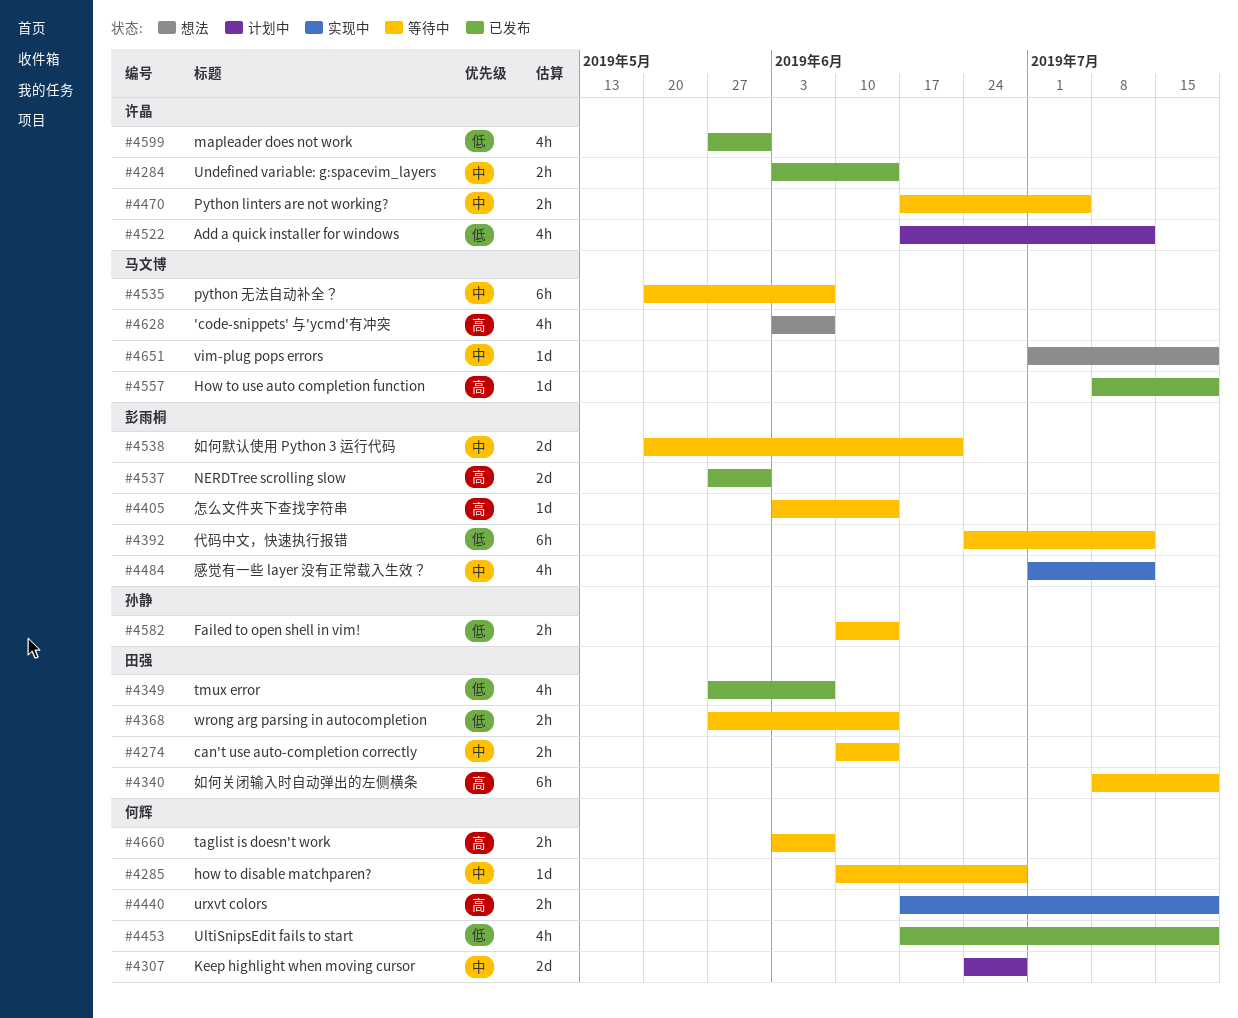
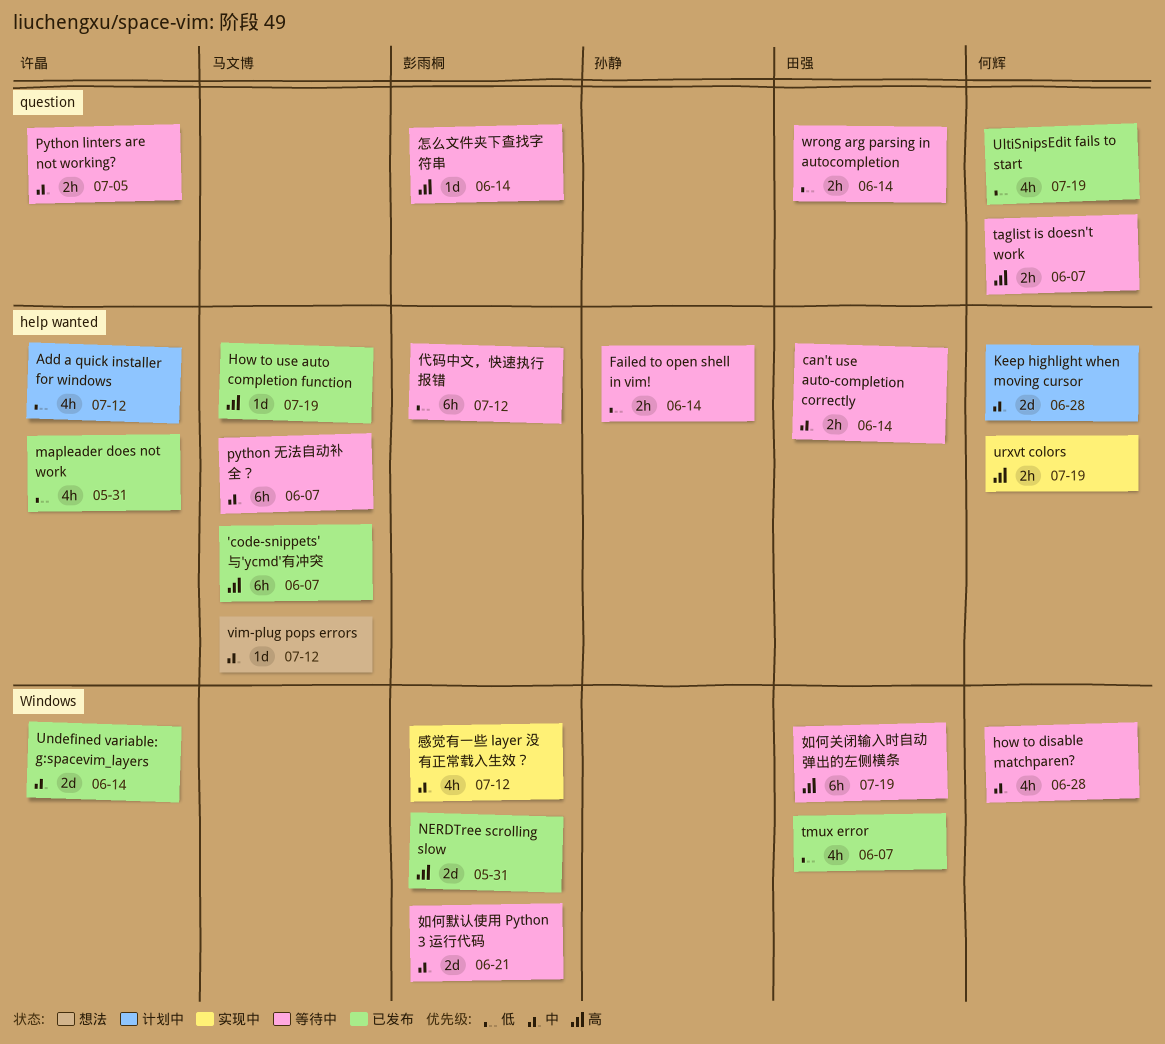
'code-snippets' 与'ycmd'有冲突, status: 想法 -> 已发布
'code-snippets' 与'ycmd'有冲突, estimate: 4h -> 6h
how to disable matchparen?, estimate: 1d -> 4h
Undefined variable: g:spacevim_layers, estimate: 2h -> 2d
vim-plug pops errors, due: Jul 19 -> Jul 12

